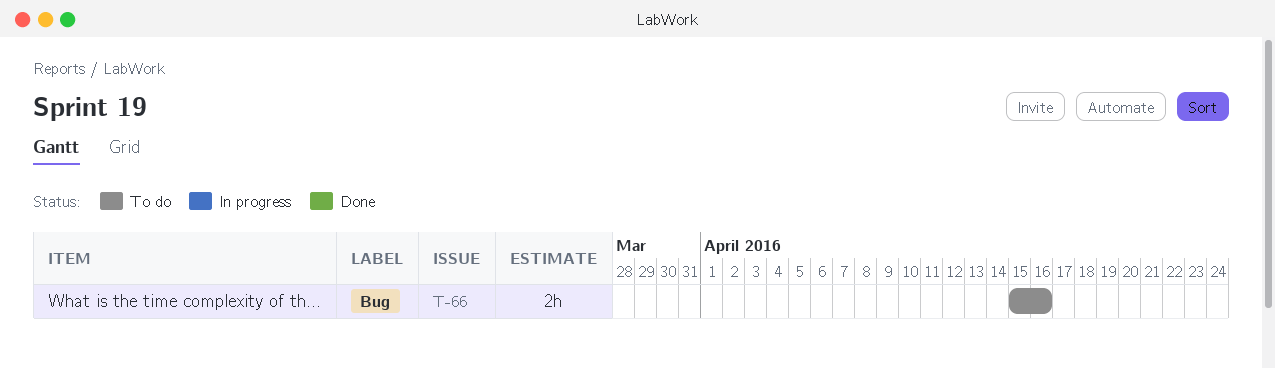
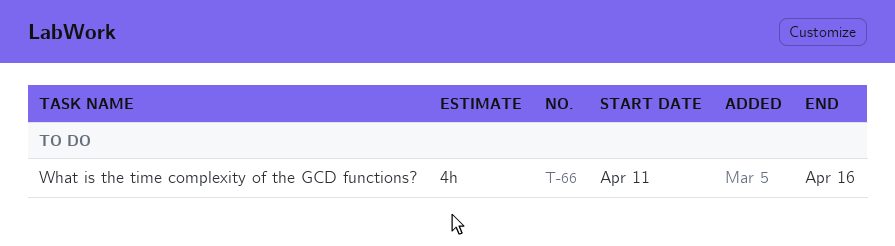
T-66, estimate: 2h -> 4h
T-66, start: Apr 15 -> Apr 11

